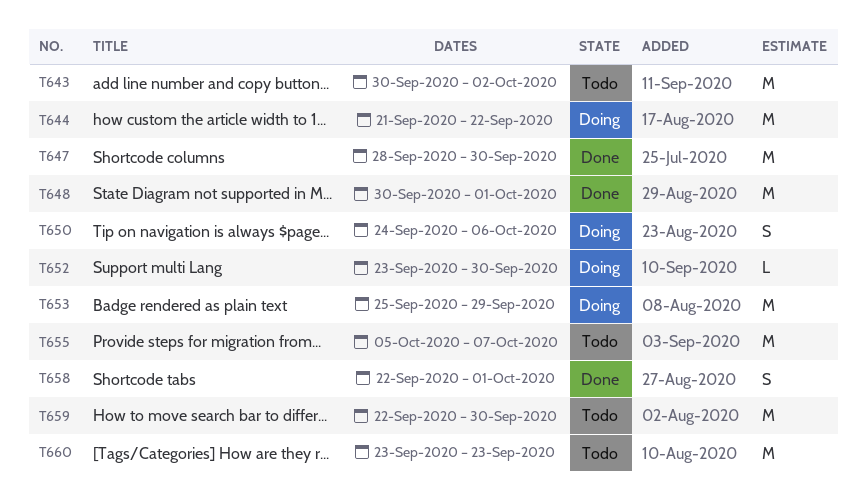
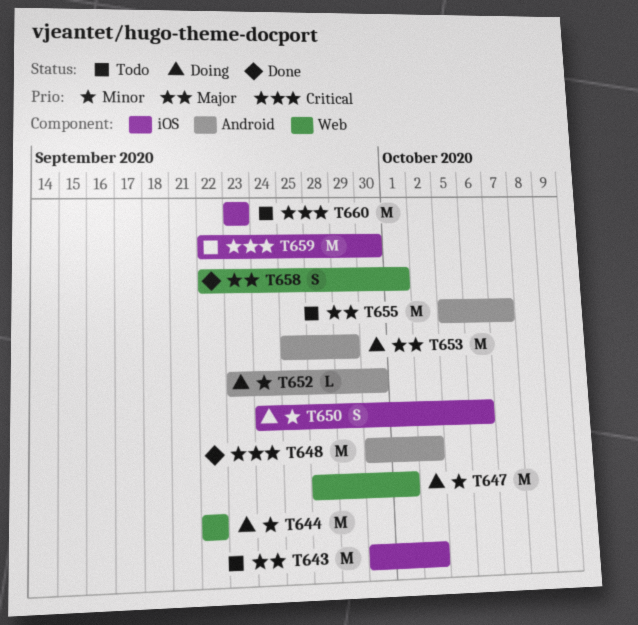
T644, start: Sep 21 -> Sep 22
T647, status: Done -> Doing
T647, due: Sep 30 -> Oct 1
T648, due: Oct 1 -> Oct 2

